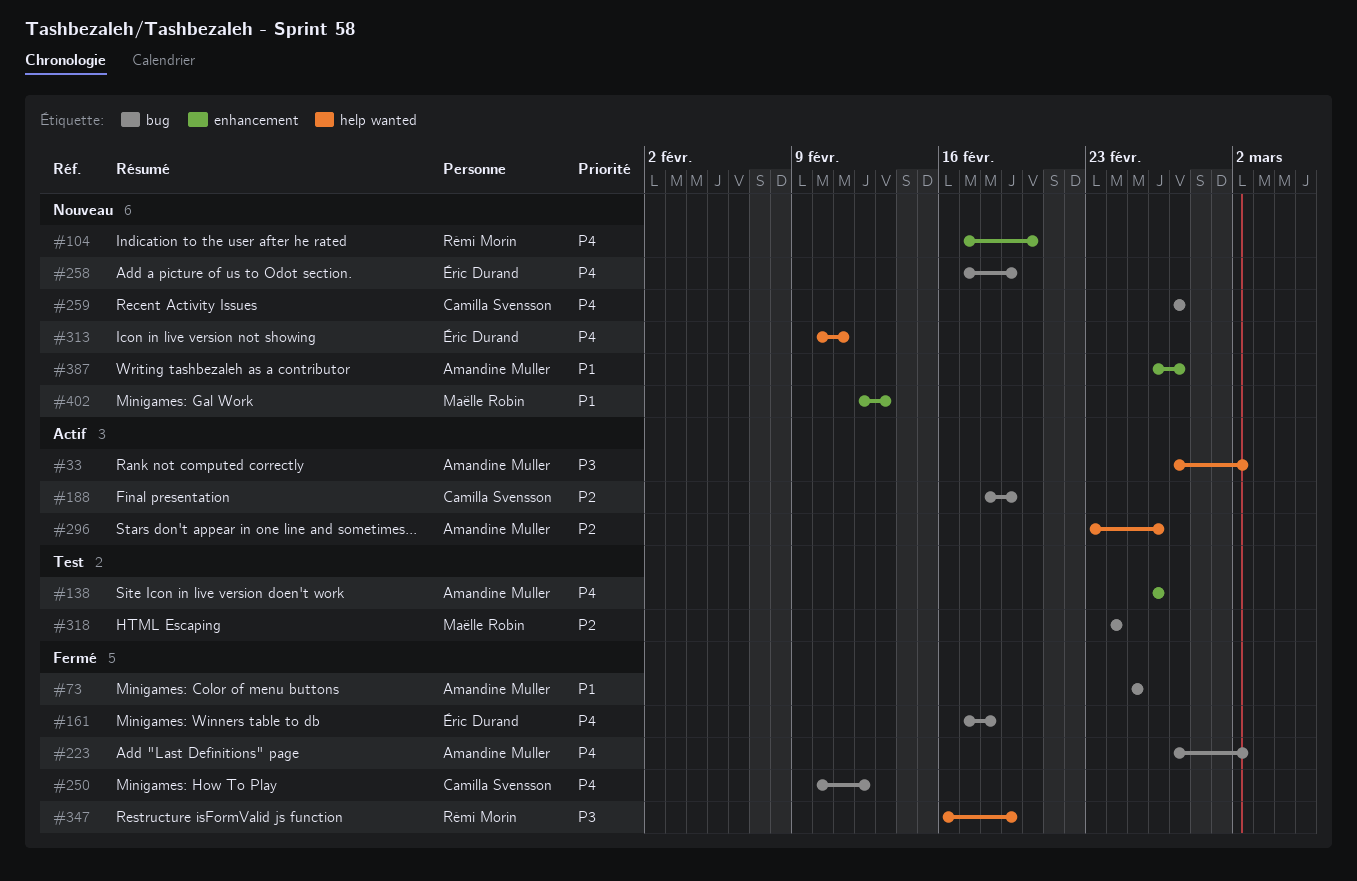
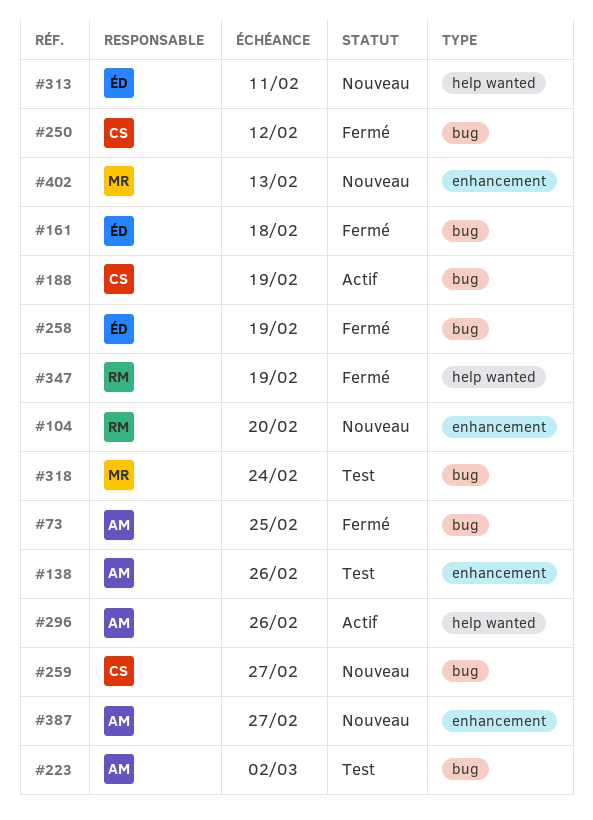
#33: present -> none
#223, status: Fermé -> Test
#258, status: Nouveau -> Fermé

